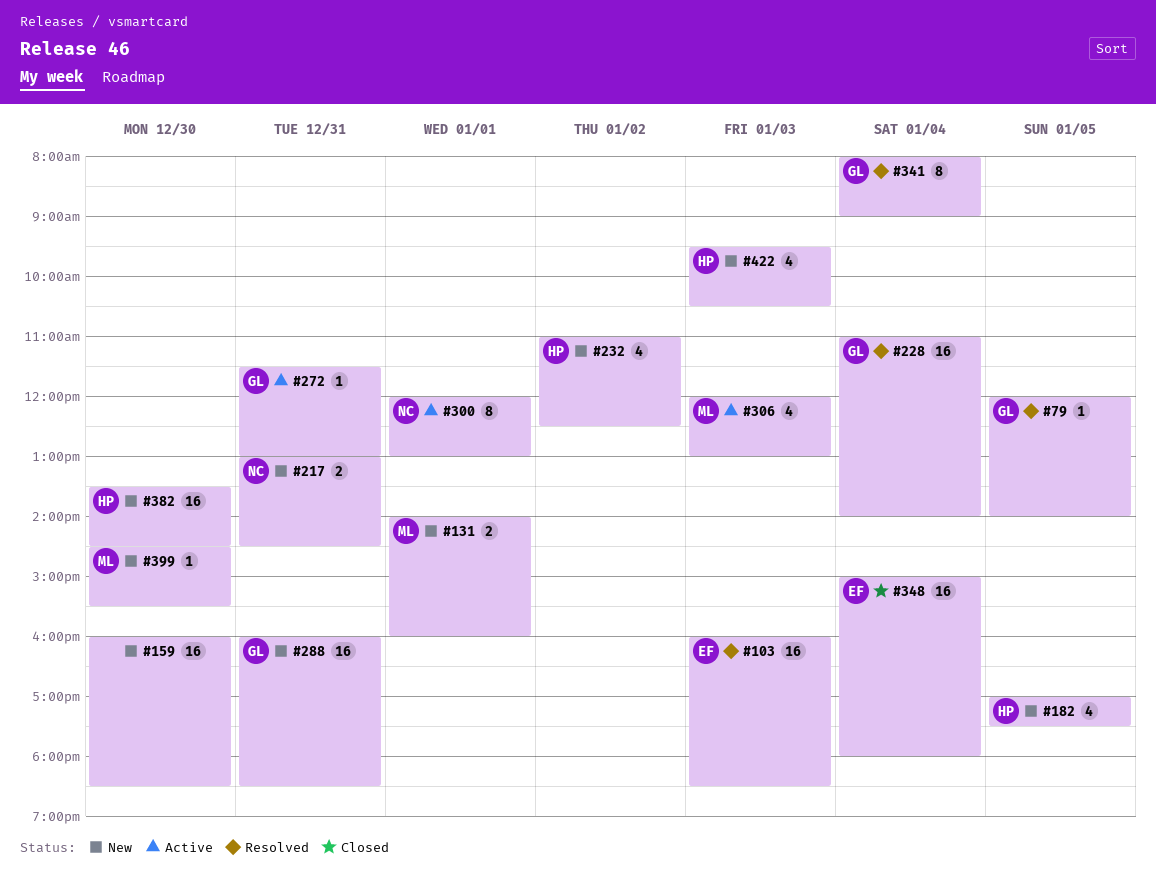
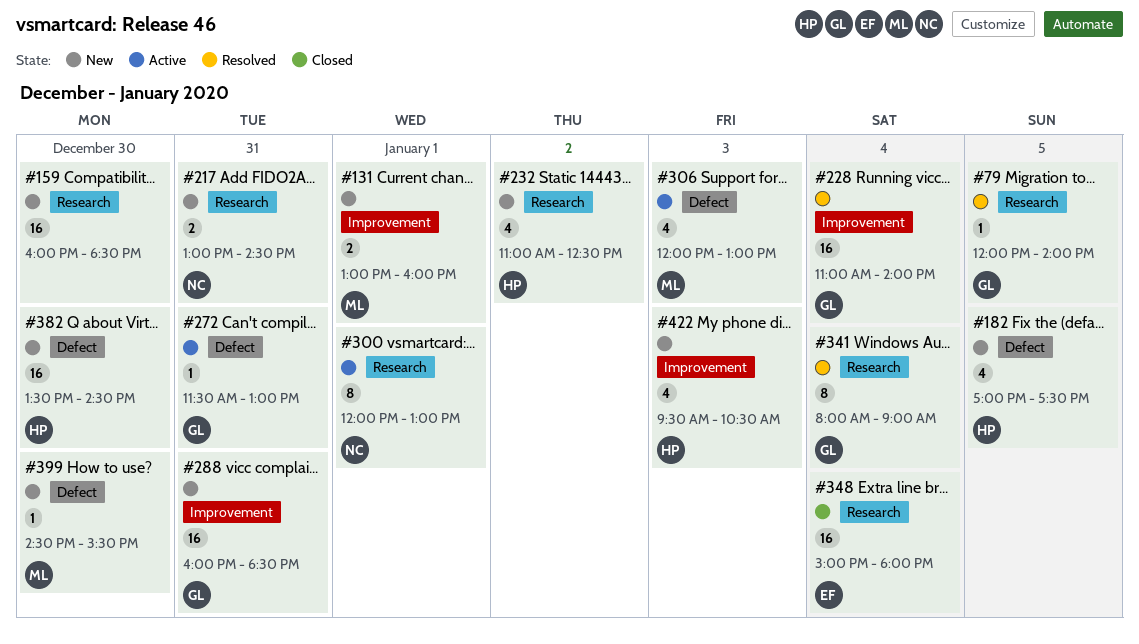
#103: present -> none
#131, begins: 14:00 -> 13:00

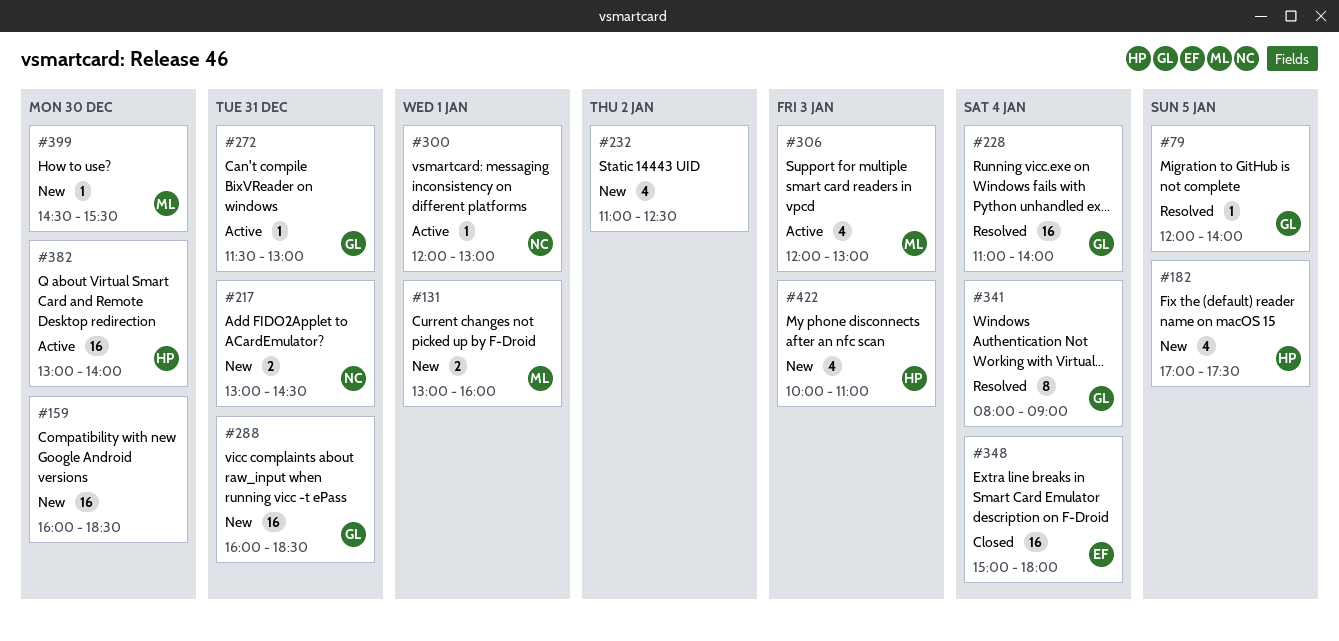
#232, owner: HP -> none
#300, estimate: 8 -> 1
#382, status: New -> Active
#382, begins: 13:30 -> 13:00
#382, ends: 14:30 -> 14:00
#422, begins: 09:30 -> 10:00
#422, ends: 10:30 -> 11:00

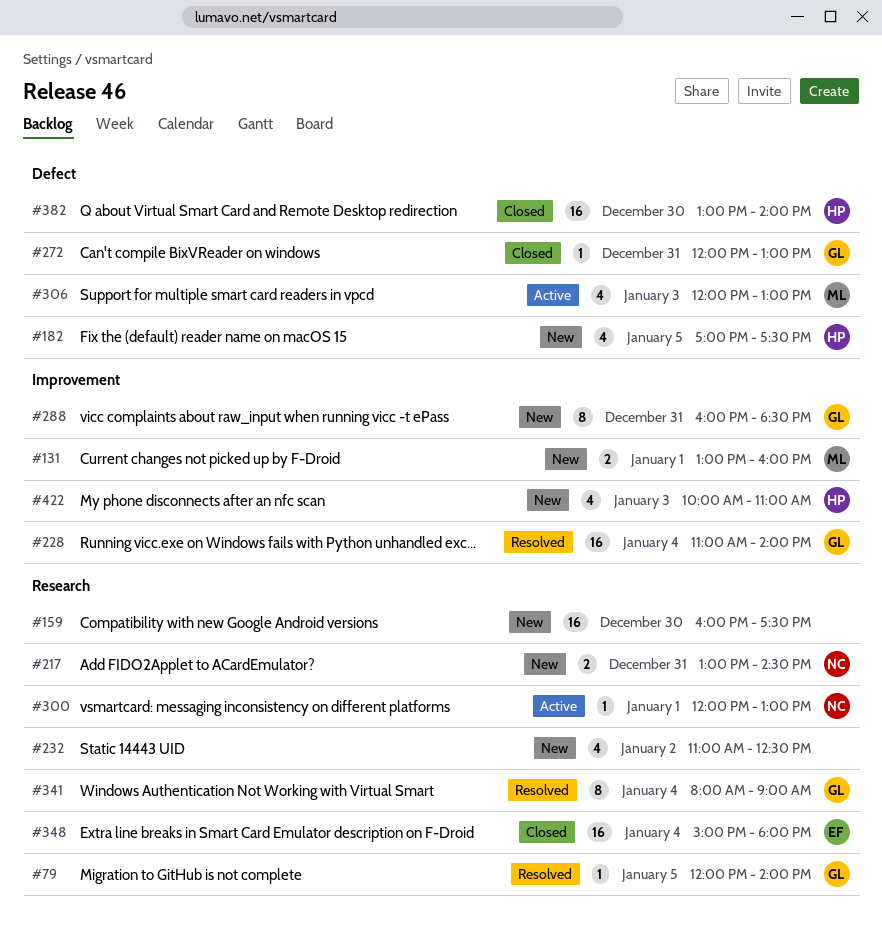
#159, ends: 18:30 -> 17:30
#272, status: Active -> Closed
#272, begins: 11:30 -> 12:00
#288, estimate: 16 -> 8
#382, status: Active -> Closed
#399: present -> none

